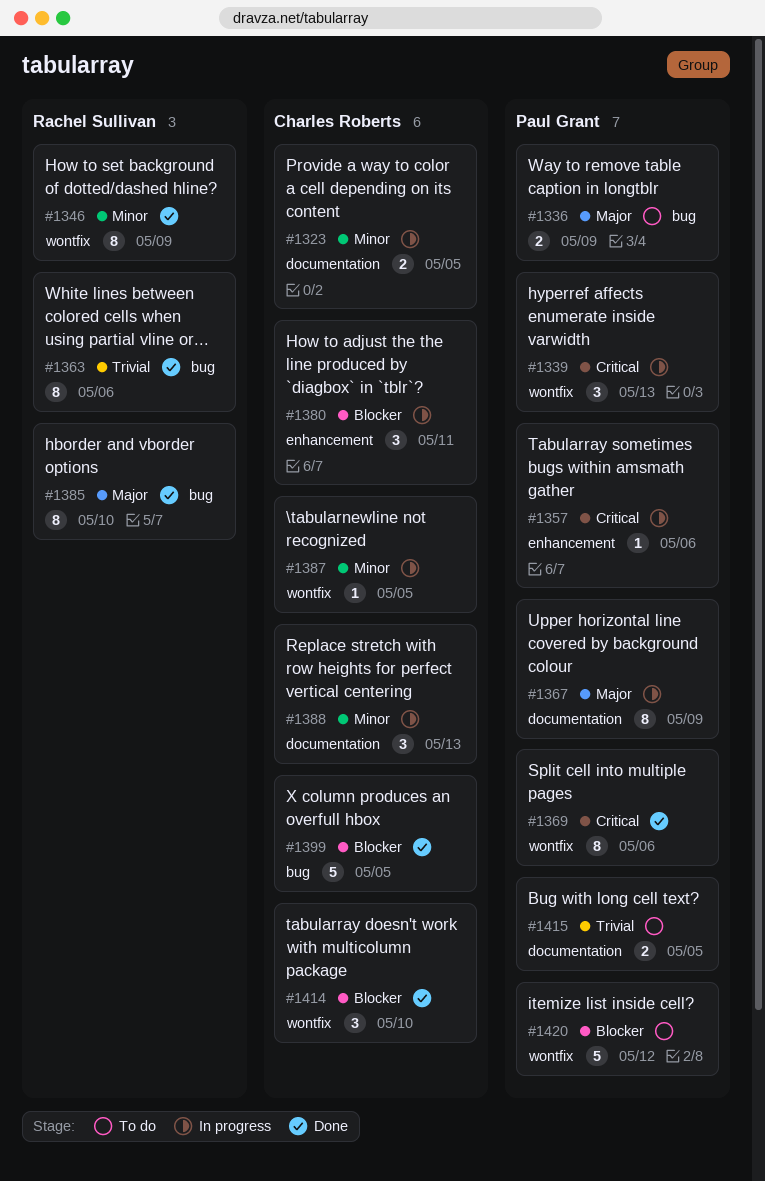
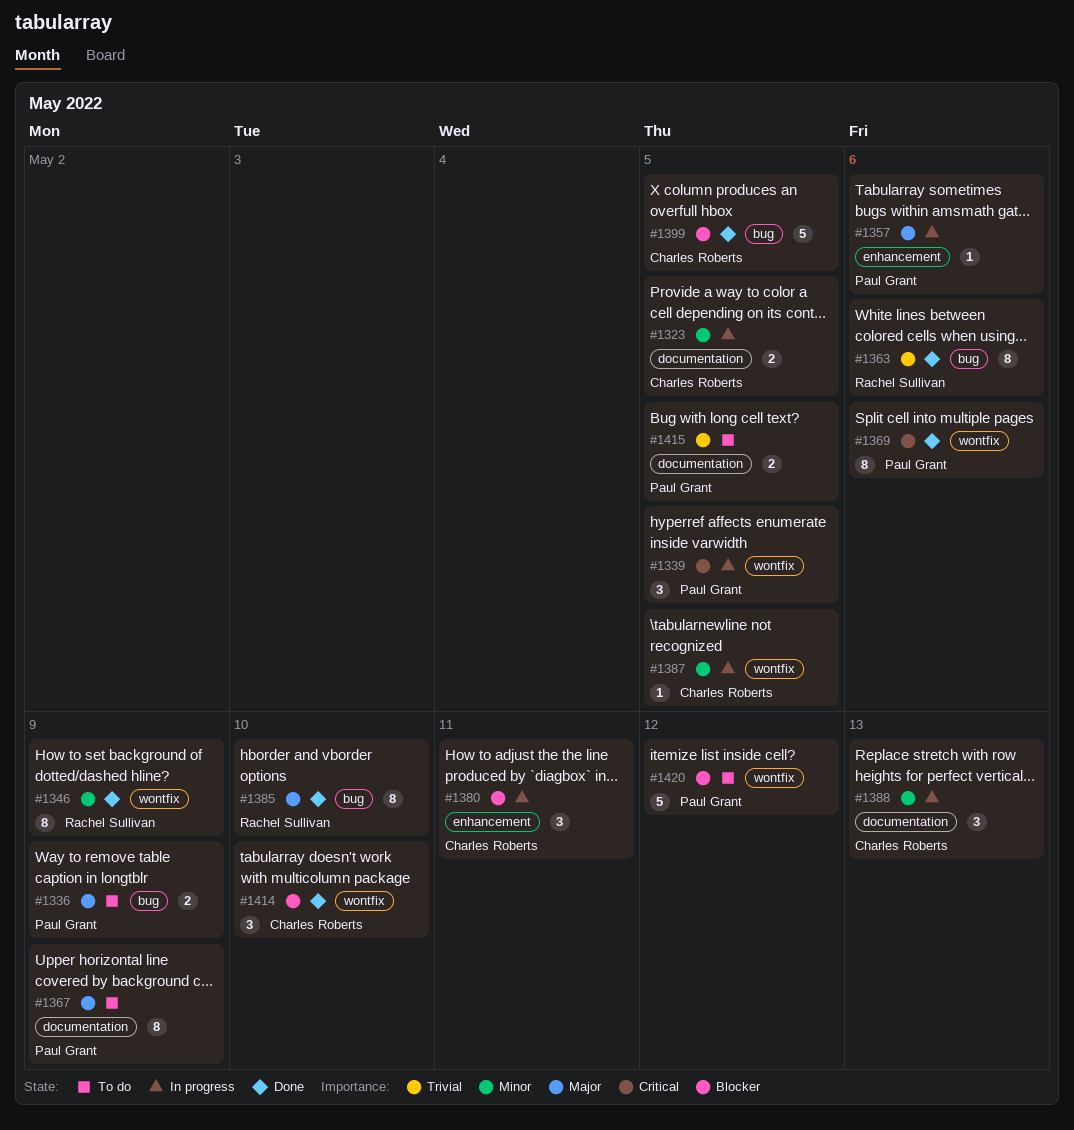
#1339, due: May 13 -> May 5
#1357, priority: Critical -> Major
#1367, status: In progress -> To do

